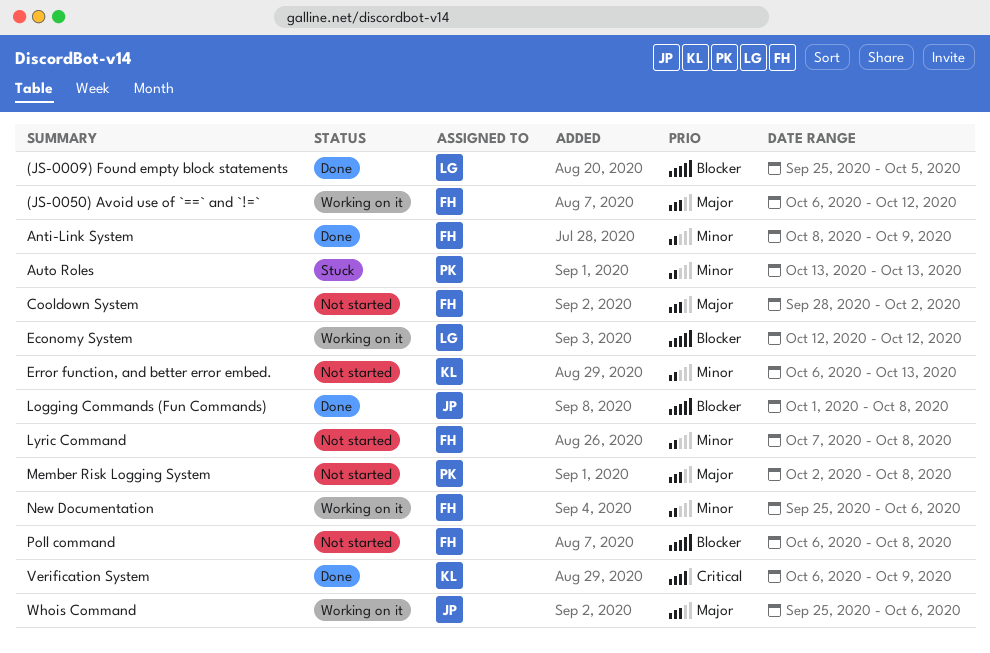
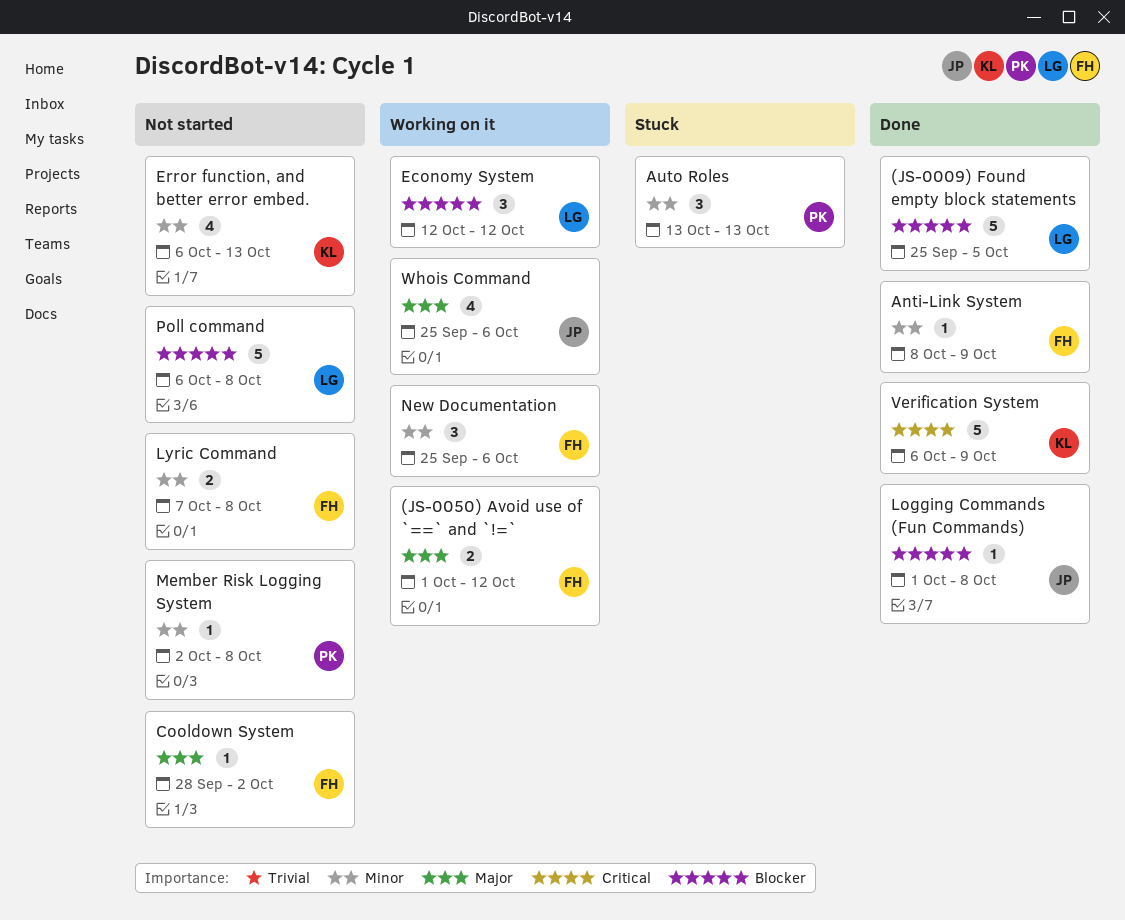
(JS-0050) Avoid use of `==` and `!=`, start: Oct 6 -> Oct 1
Member Risk Logging System, priority: Major -> Minor
Poll command, owner: FH -> LG

